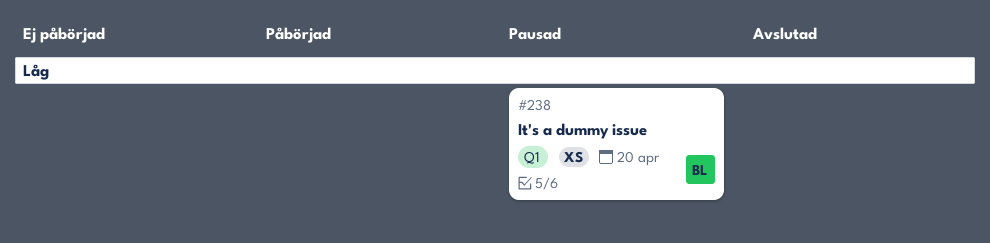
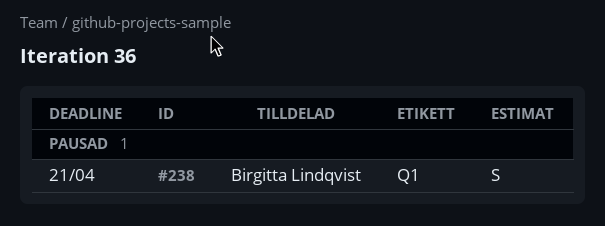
#238, estimate: XS -> S
#238, due: Apr 20 -> Apr 21

